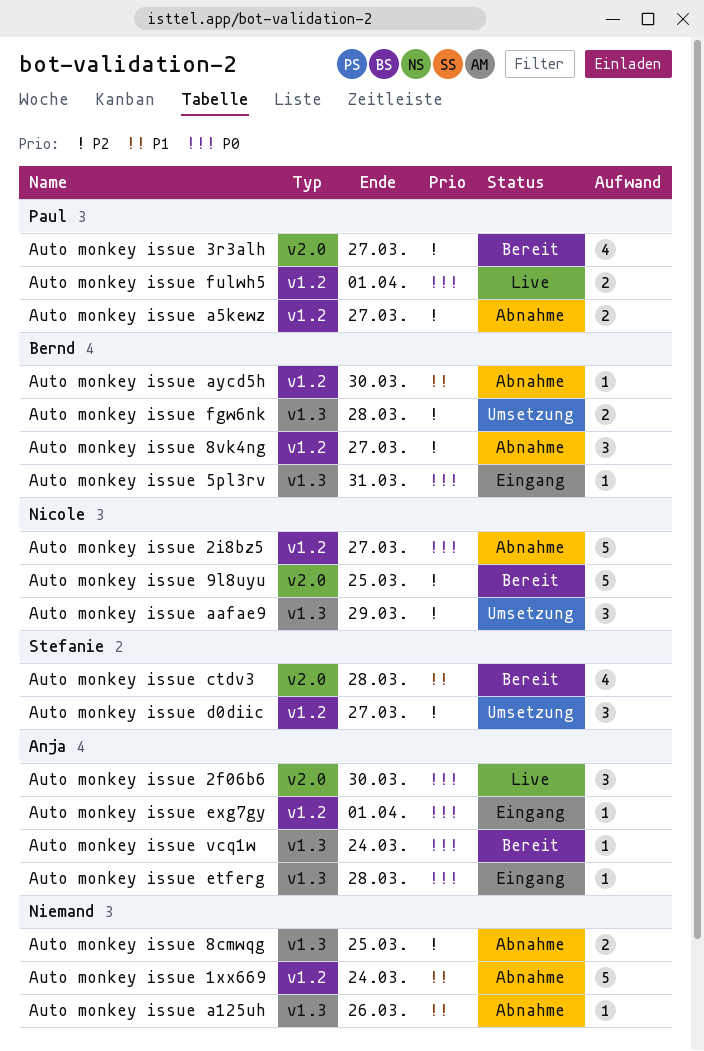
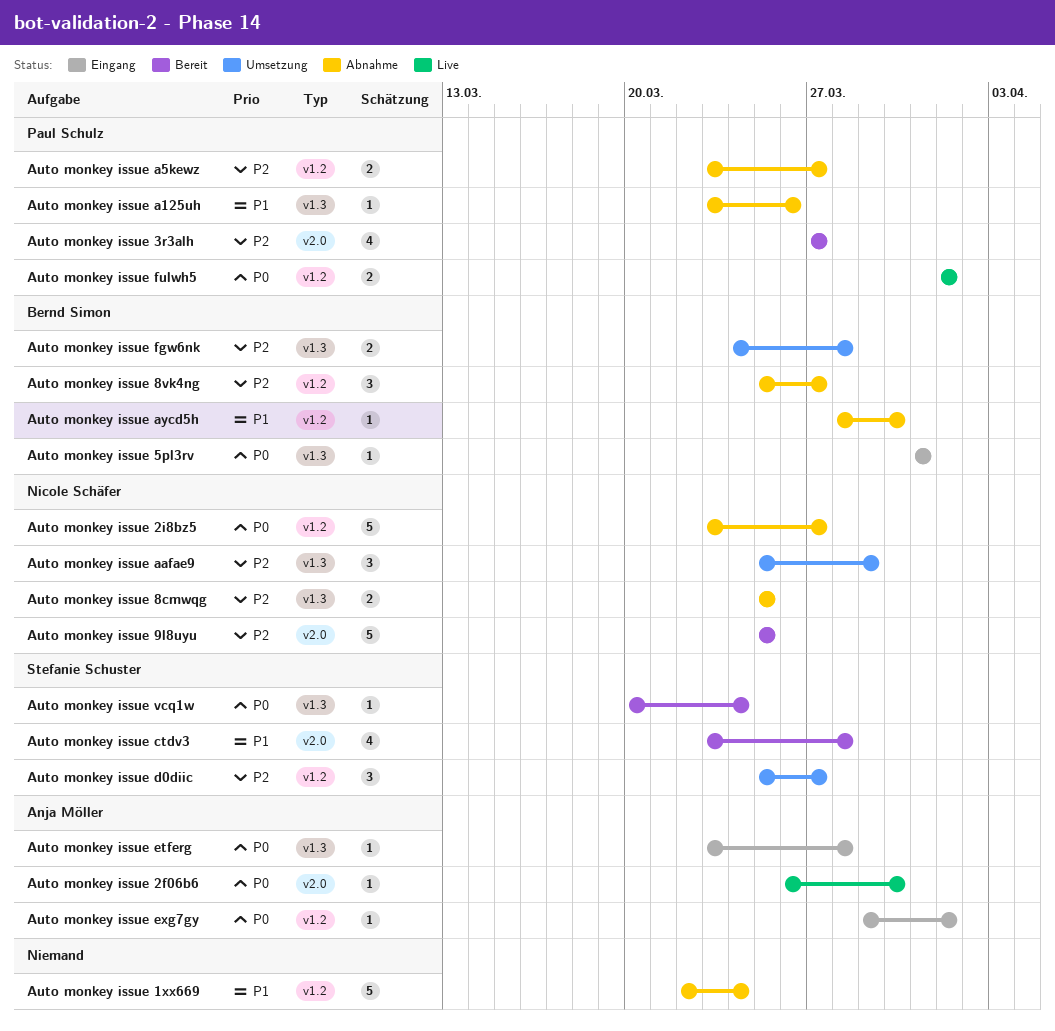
Auto monkey issue 2f06b6, estimate: 3 -> 1
Auto monkey issue 8cmwqg, owner: none -> Nicole Schäfer
Auto monkey issue a125uh, owner: none -> Paul Schulz
Auto monkey issue vcq1w, owner: Anja Möller -> Stefanie Schuster

